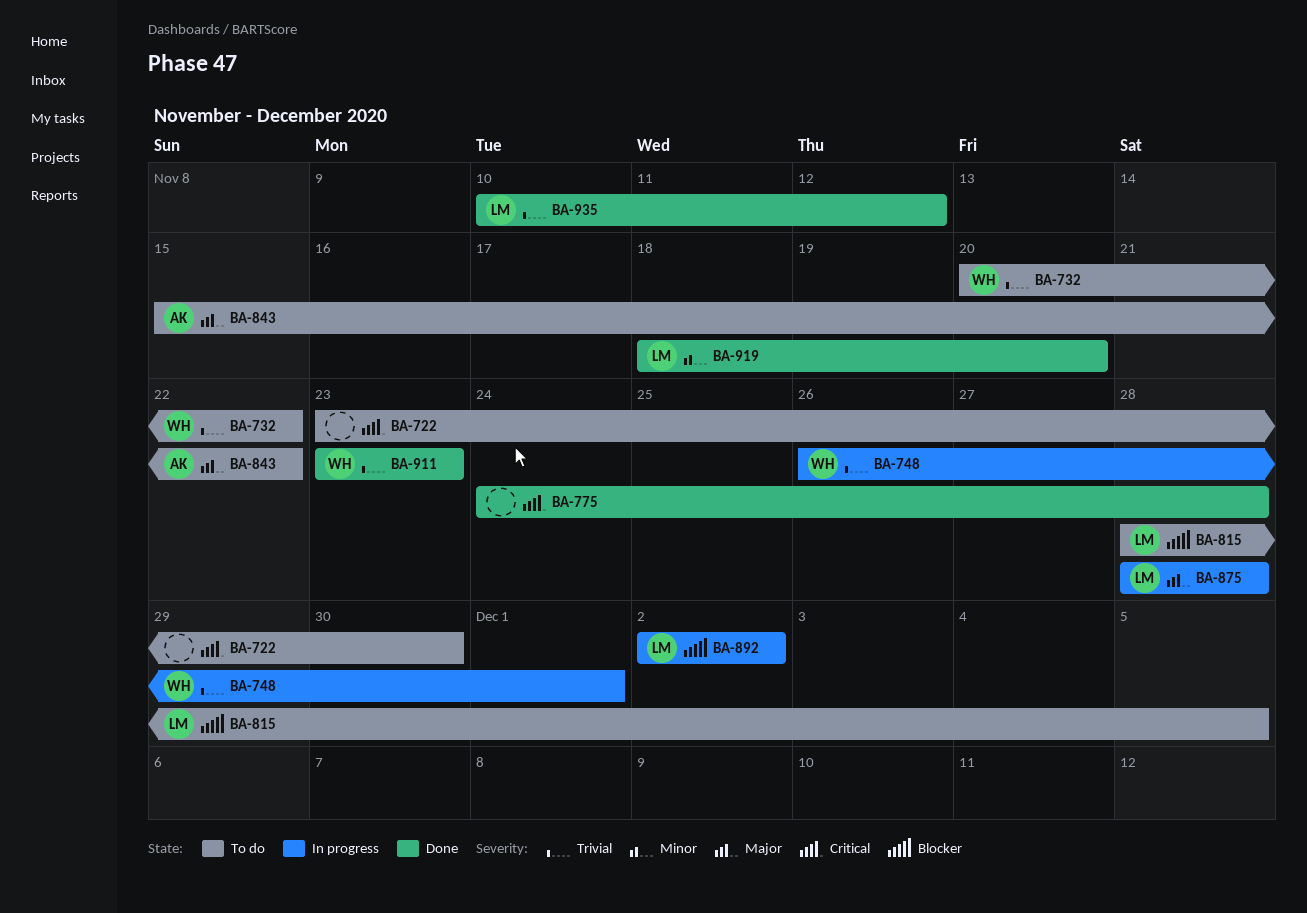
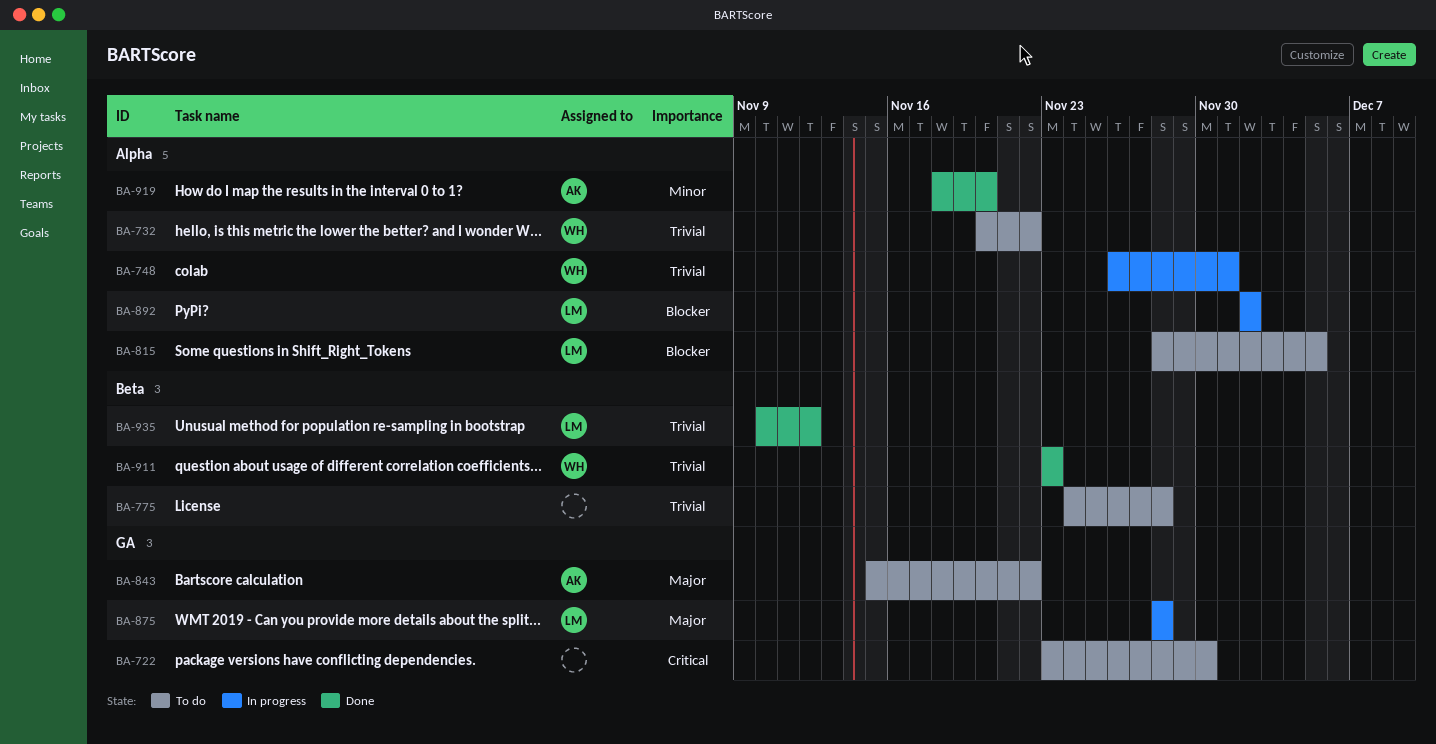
BA-775, status: Done -> To do
BA-775, priority: Critical -> Trivial
BA-919, owner: LM -> AK

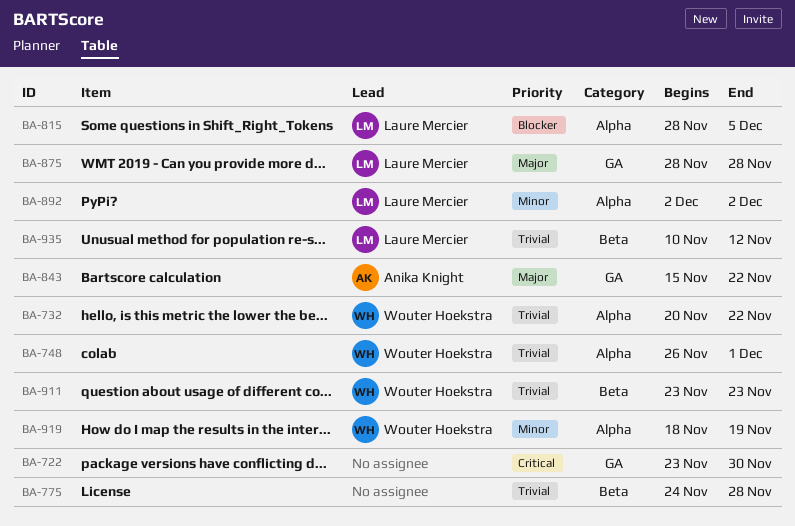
BA-892, priority: Blocker -> Minor
BA-919, owner: Anika Knight -> Wouter Hoekstra
BA-919, due: Nov 20 -> Nov 19

